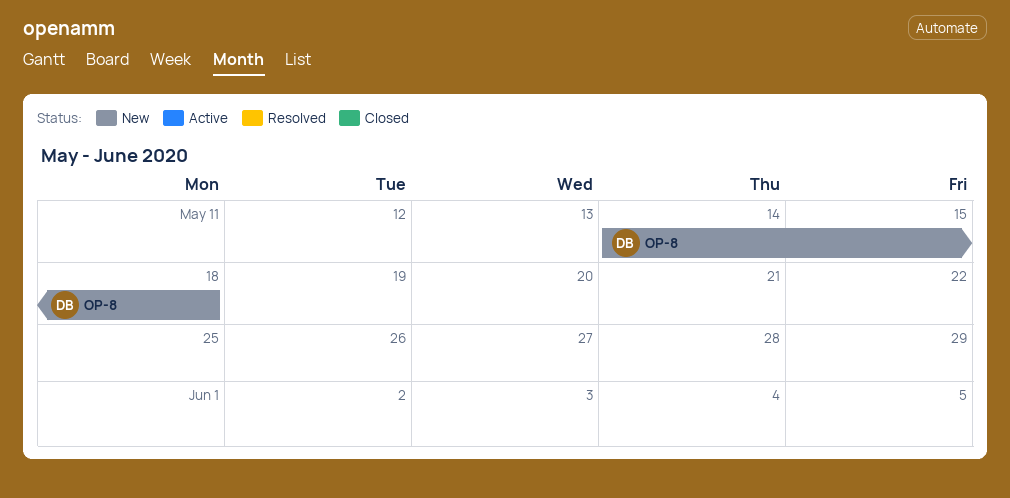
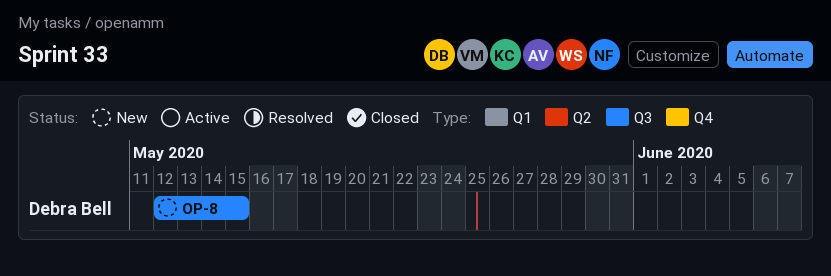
OP-8, start: May 14 -> May 12
OP-8, due: May 18 -> May 15

